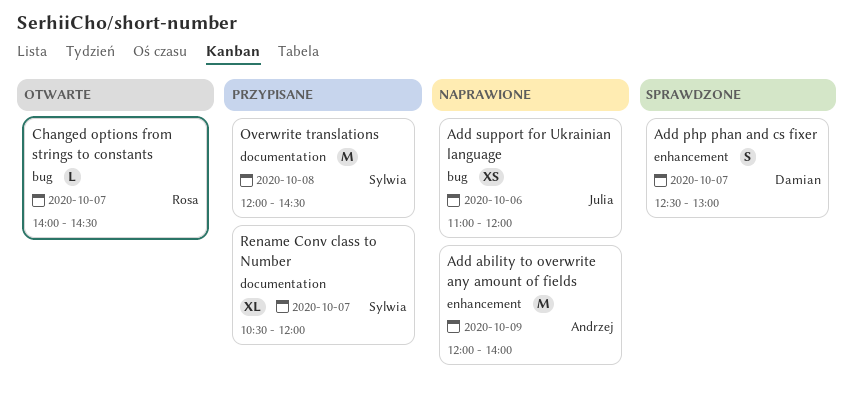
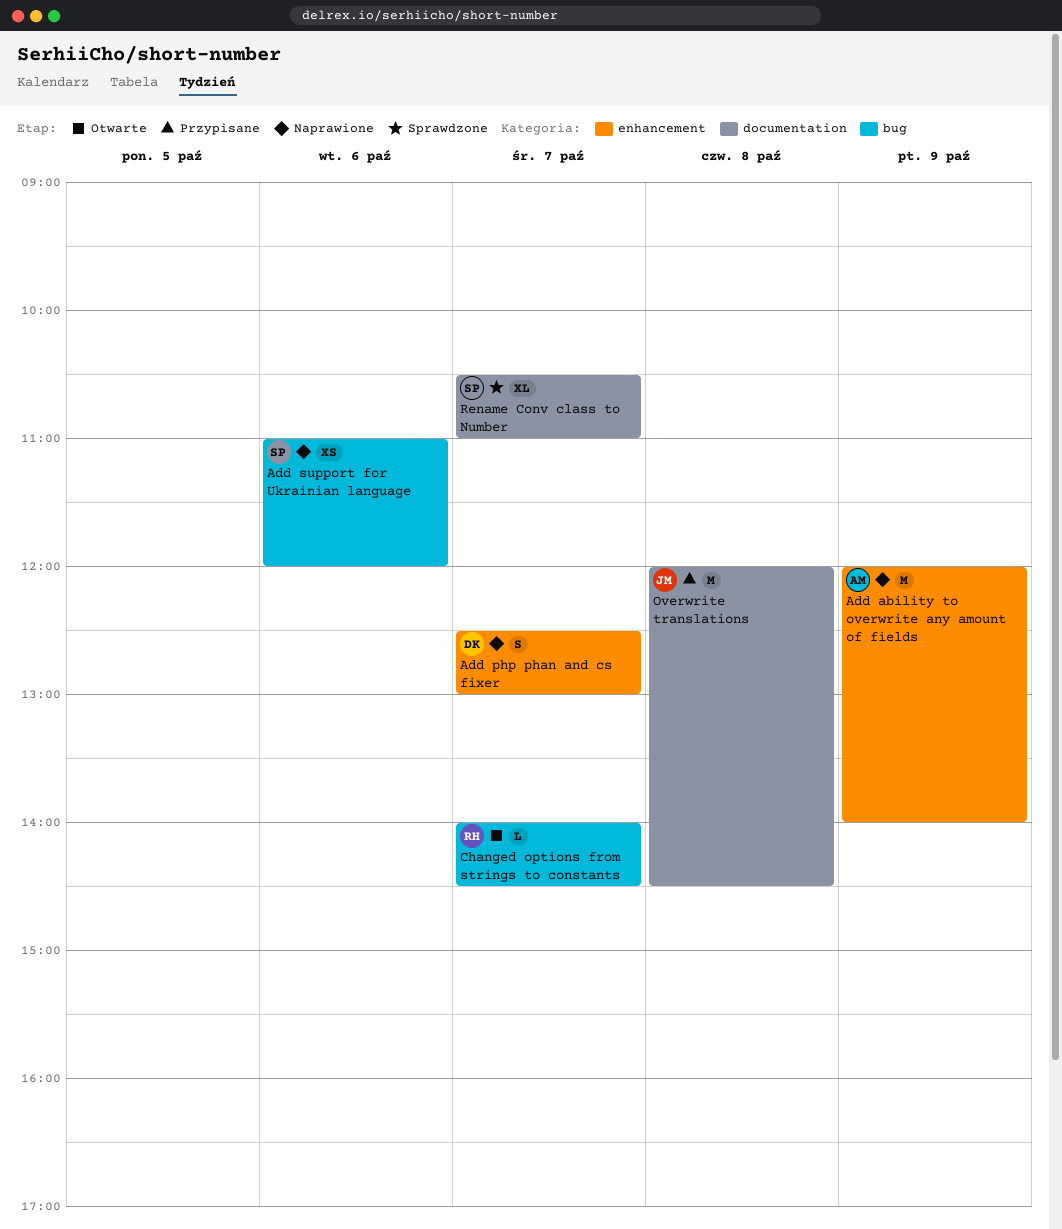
Add php phan and cs fixer, status: Sprawdzone -> Naprawione
Add support for Ukrainian language, owner: Julia -> Sylwia
Overwrite translations, owner: Sylwia -> Julia
Rename Conv class to Number, status: Przypisane -> Sprawdzone
Rename Conv class to Number, ends: 12:00 -> 11:00

